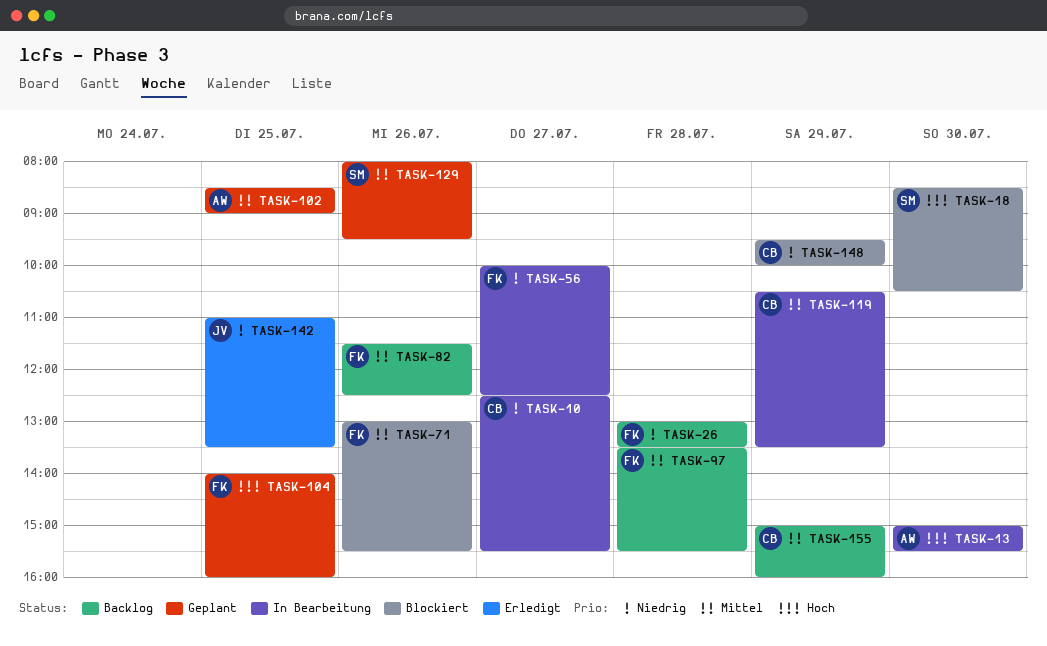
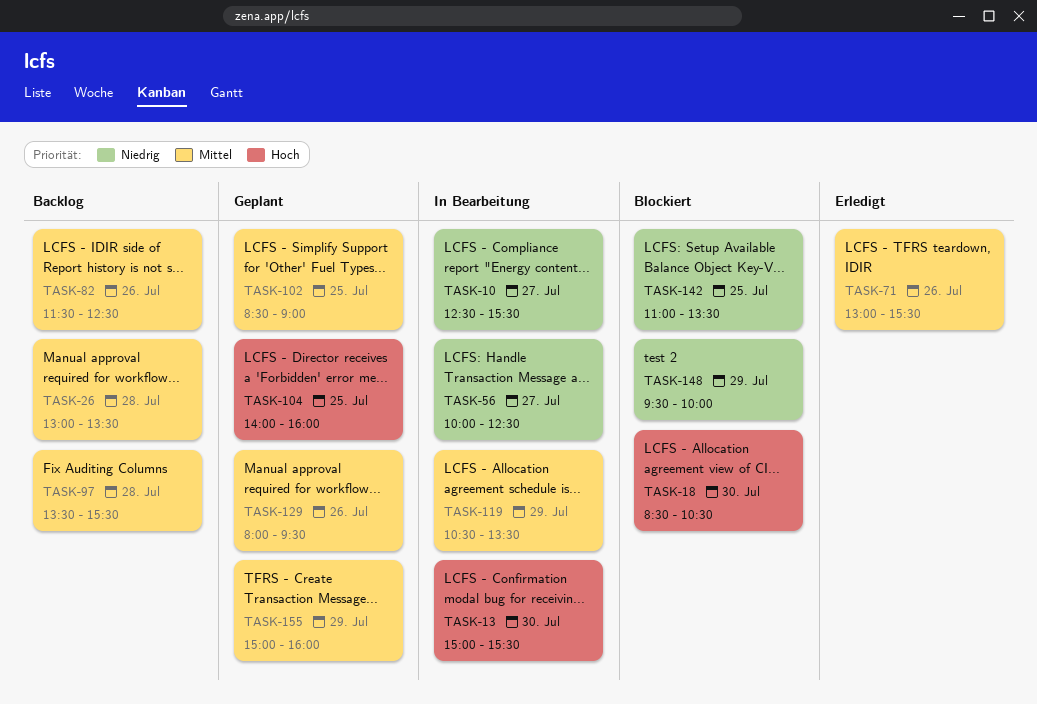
TASK-26, priority: Niedrig -> Mittel
TASK-71, status: Blockiert -> Erledigt
TASK-142, status: Erledigt -> Blockiert
TASK-155, status: Backlog -> Geplant

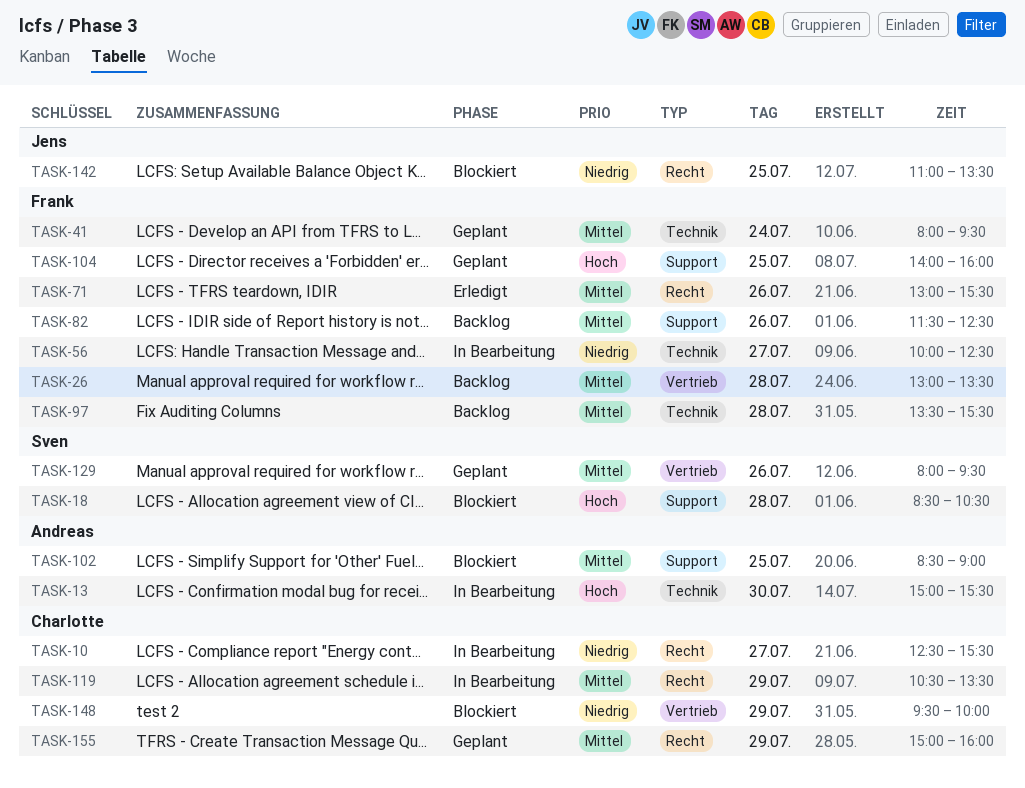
TASK-18, day: Jul 30 -> Jul 28
TASK-41: none -> present
TASK-102, status: Geplant -> Blockiert

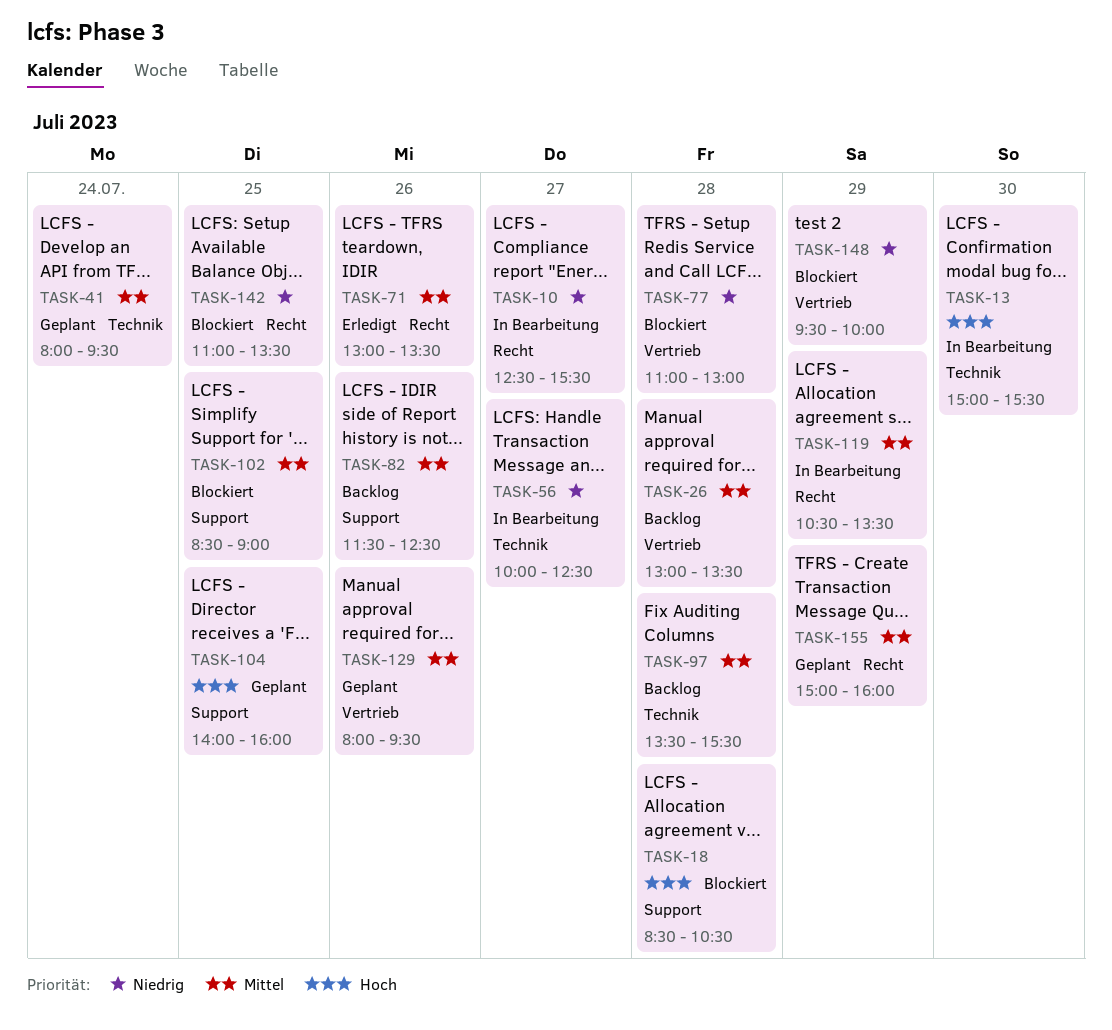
TASK-71, ends: 15:30 -> 13:30
TASK-77: none -> present

